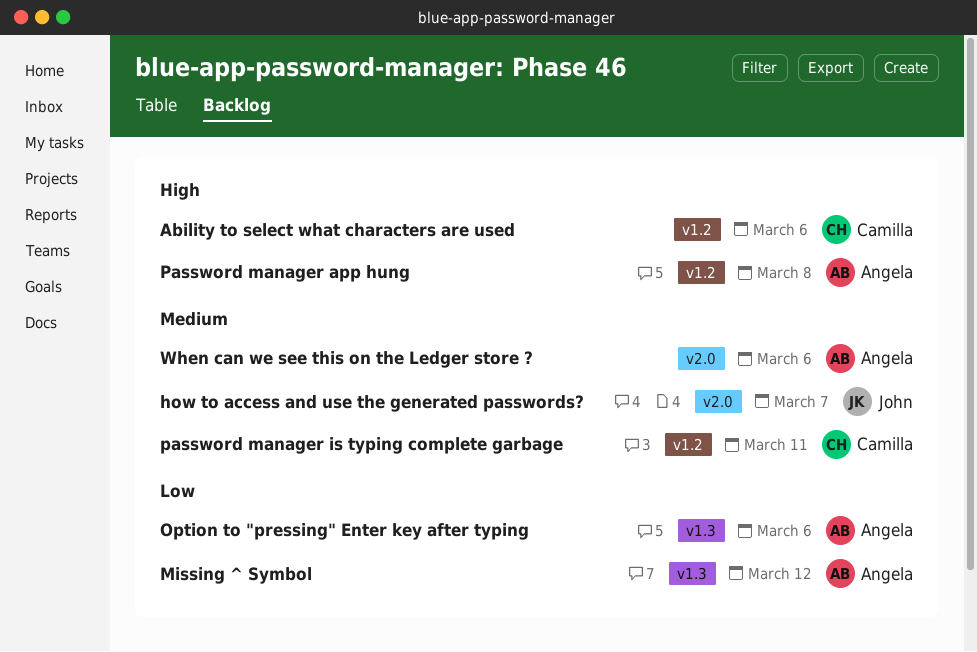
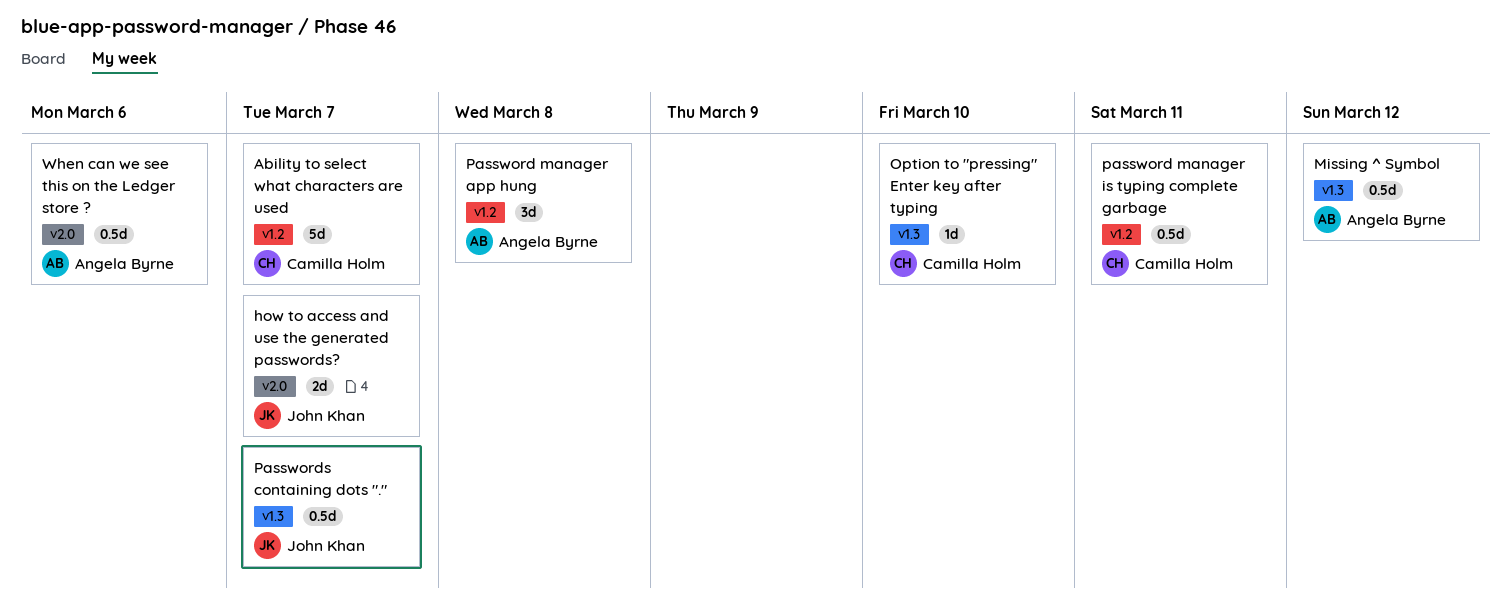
Ability to select what characters are used, due: Mar 6 -> Mar 7
Option to "pressing" Enter key after typing, owner: Angela Byrne -> Camilla Holm
Option to "pressing" Enter key after typing, due: Mar 6 -> Mar 10
Passwords containing dots ".": none -> present

